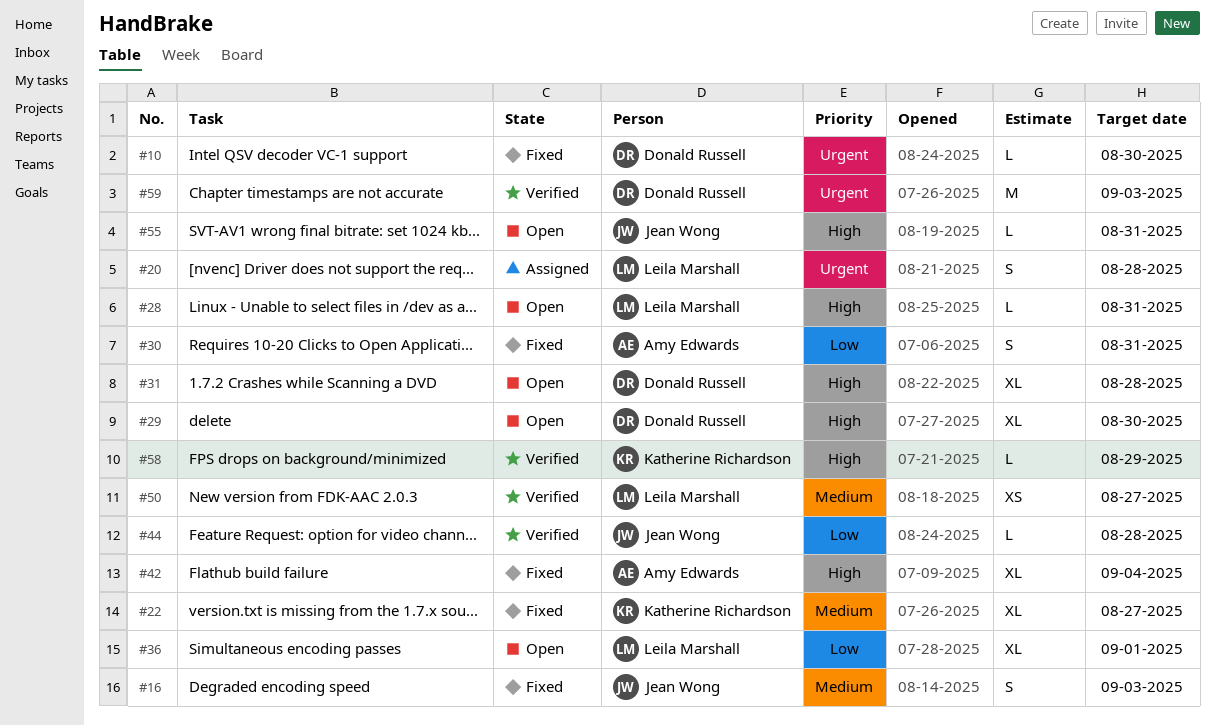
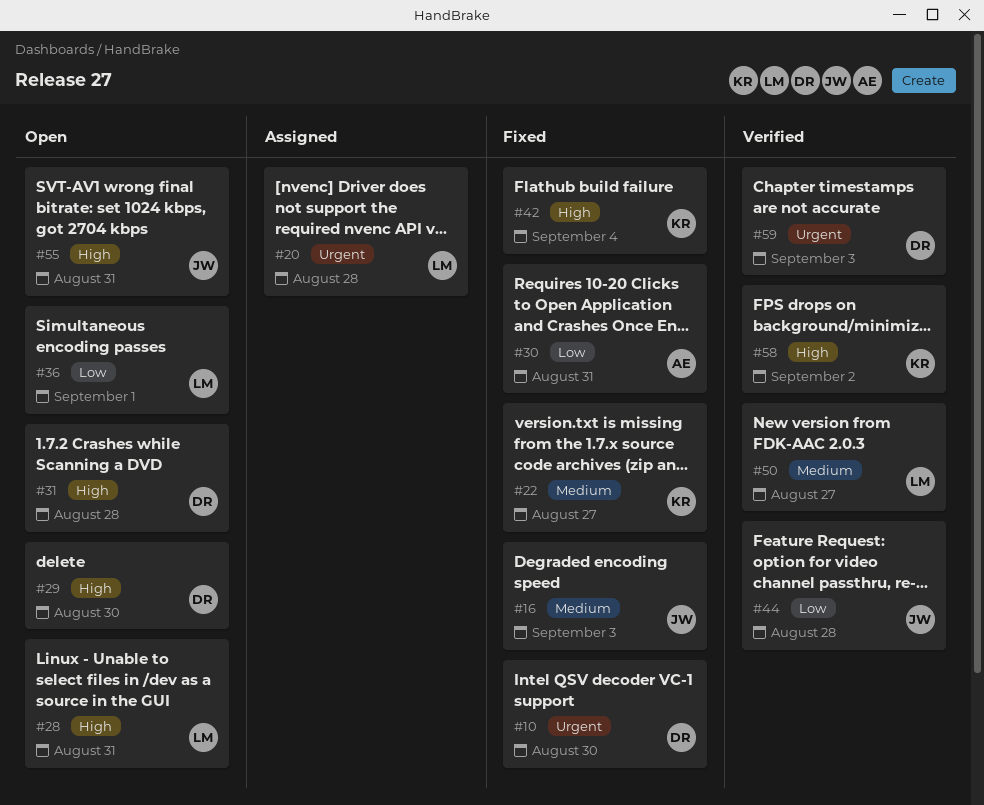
#42, owner: Amy Edwards -> Katherine Richardson
#58, due: Aug 29 -> Sep 2

